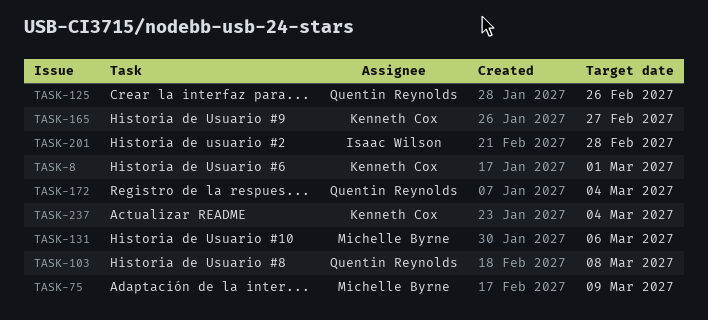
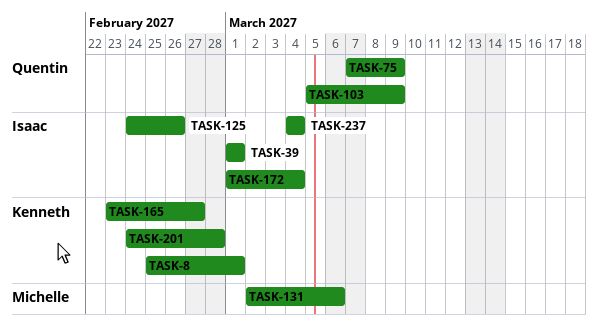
TASK-39: none -> present
TASK-75, owner: Michelle Byrne -> Quentin Reynolds
TASK-103, due: Mar 8 -> Mar 9
TASK-125, owner: Quentin Reynolds -> Isaac Wilson
TASK-172, owner: Quentin Reynolds -> Isaac Wilson
TASK-201, owner: Isaac Wilson -> Kenneth Cox
TASK-237, owner: Kenneth Cox -> Isaac Wilson

